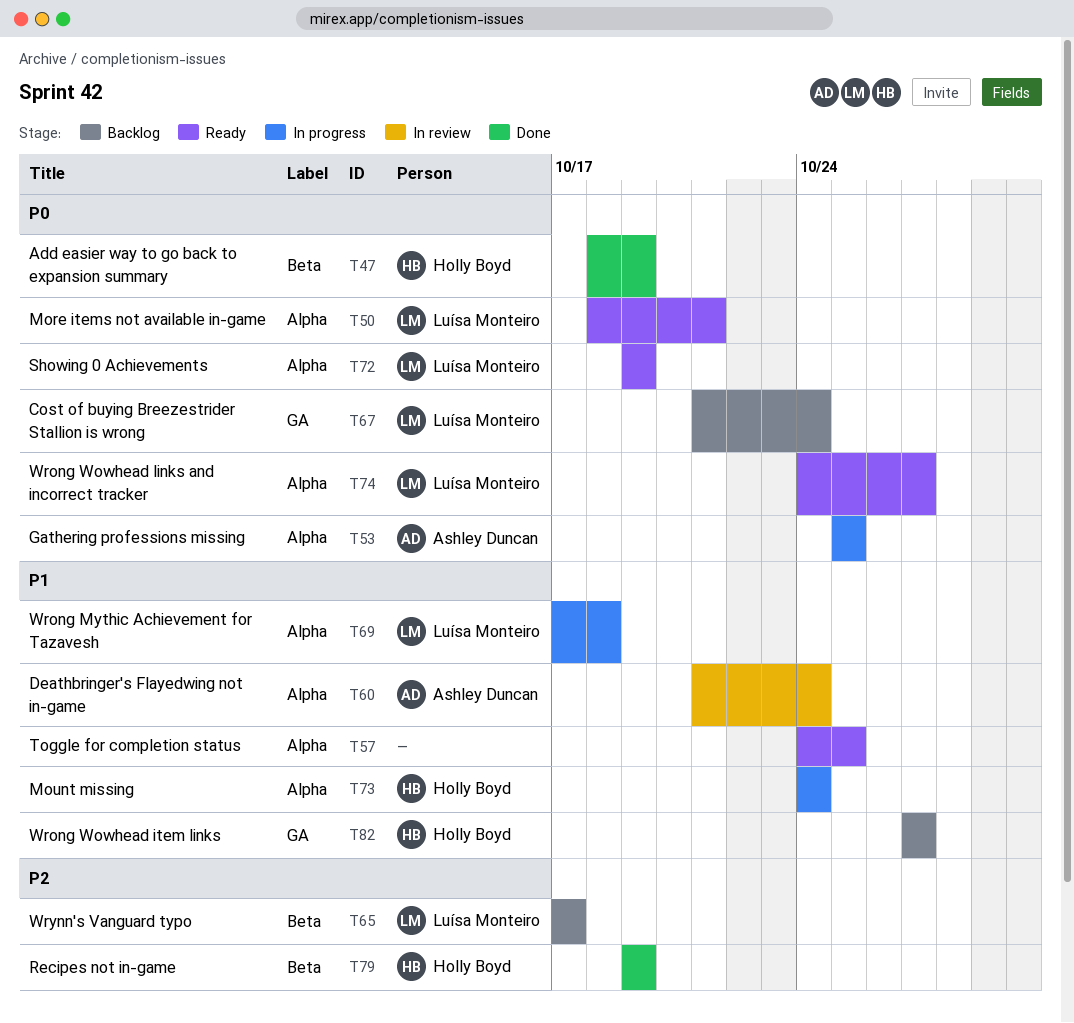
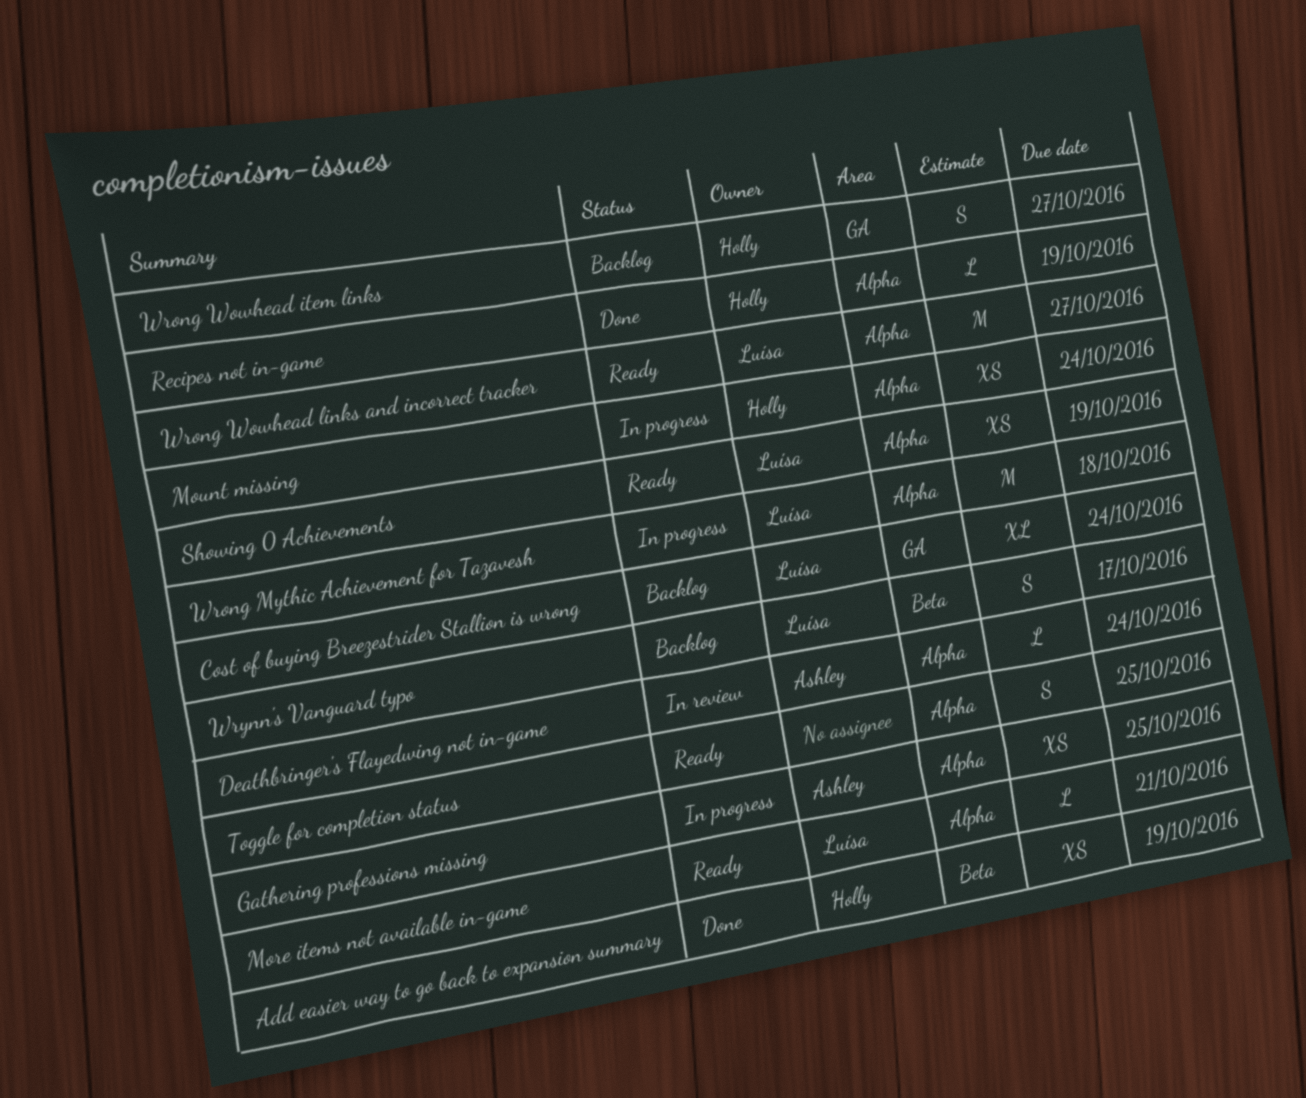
Recipes not in-game, label: Beta -> Alpha

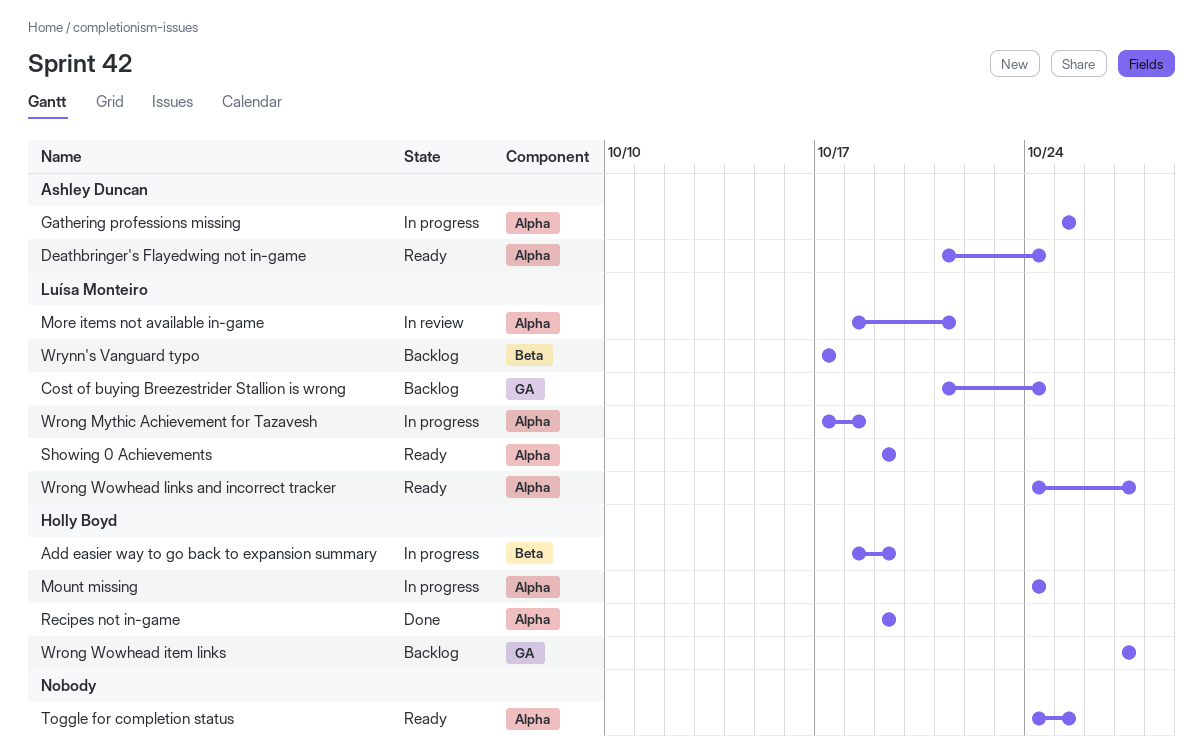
Add easier way to go back to expansion summary, status: Done -> In progress
Deathbringer's Flayedwing not in-game, status: In review -> Ready
More items not available in-game, status: Ready -> In review

